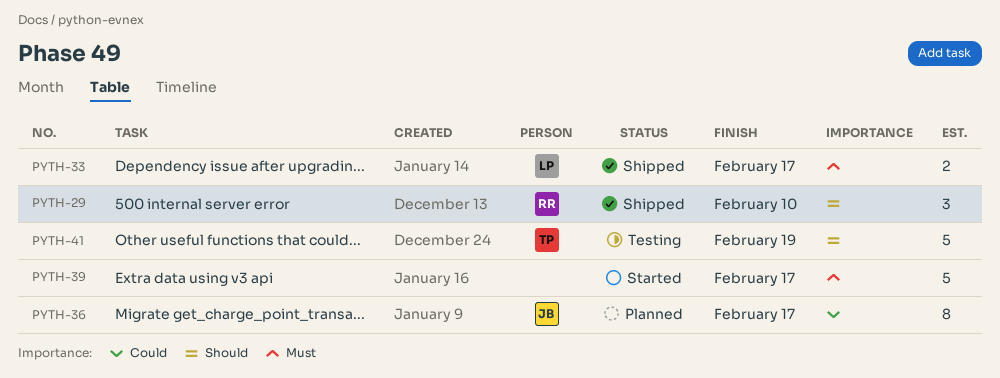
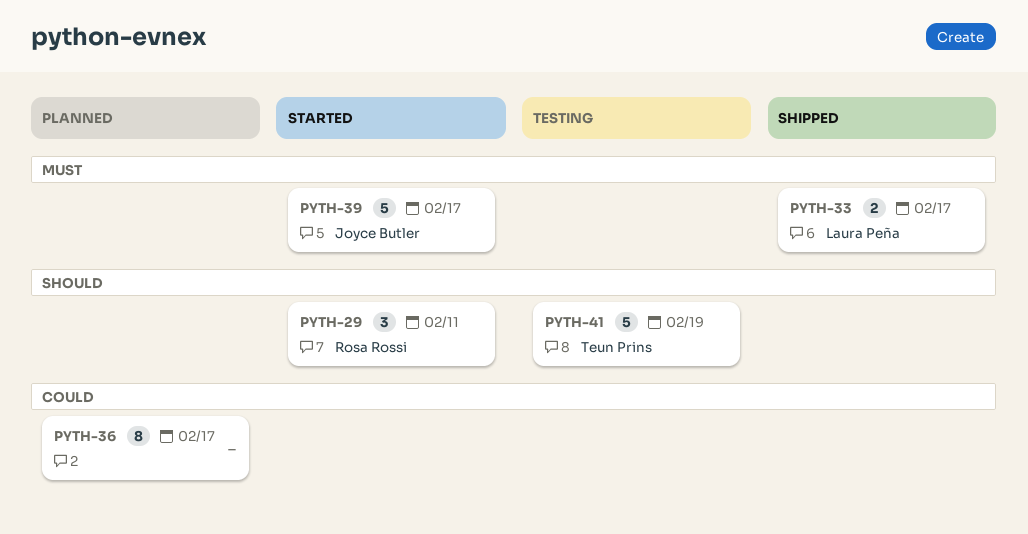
PYTH-29, status: Shipped -> Started
PYTH-29, due: Feb 10 -> Feb 11
PYTH-36, owner: Joyce Butler -> none
PYTH-39, owner: none -> Joyce Butler

